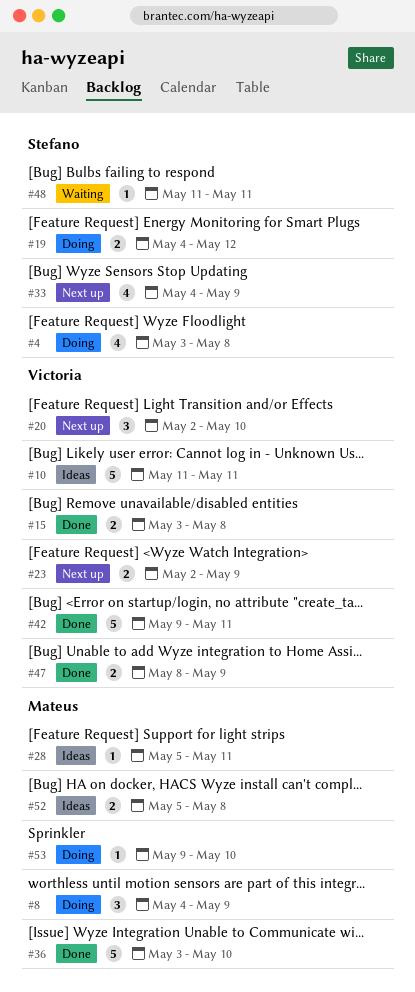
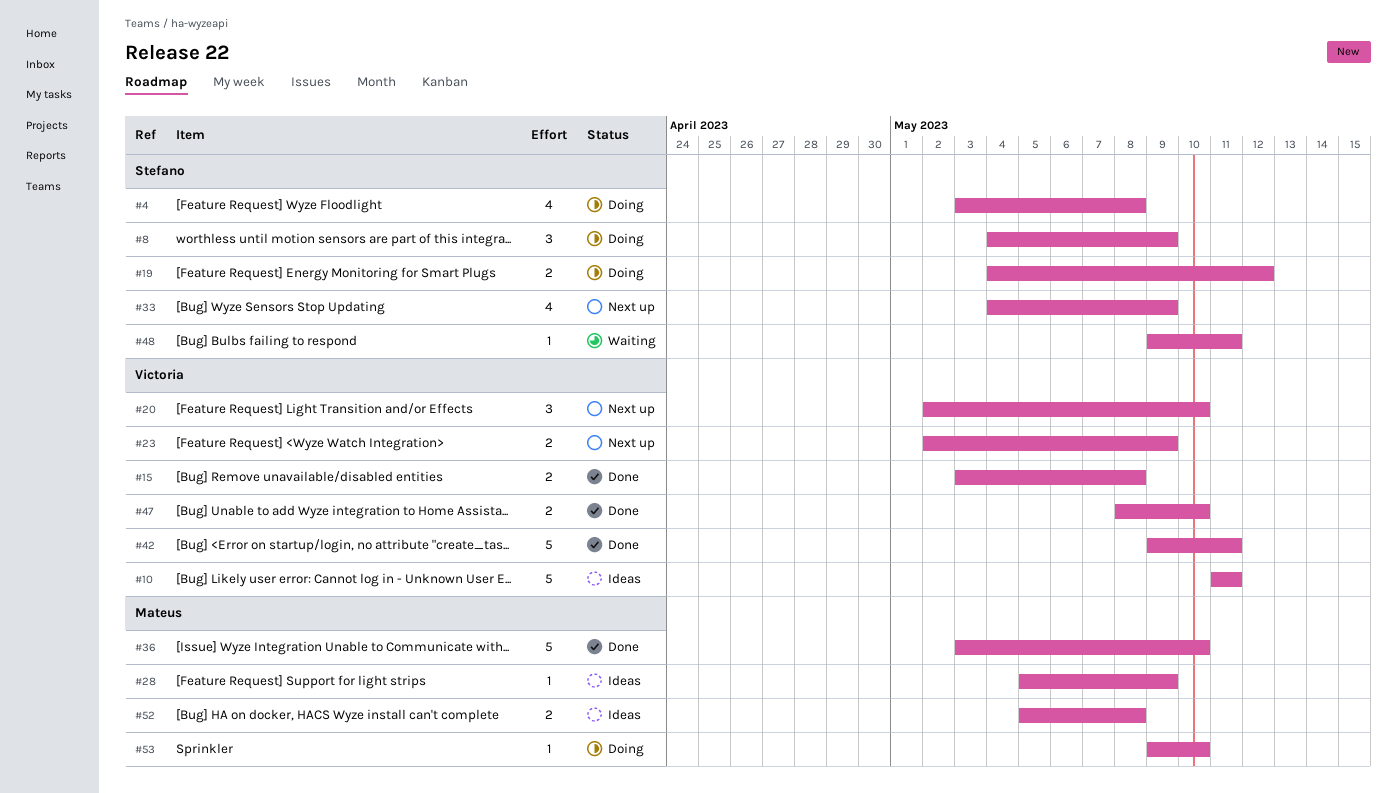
#8, owner: Mateus -> Stefano
#28, due: May 11 -> May 9
#47, due: May 9 -> May 10
#48, start: May 11 -> May 9

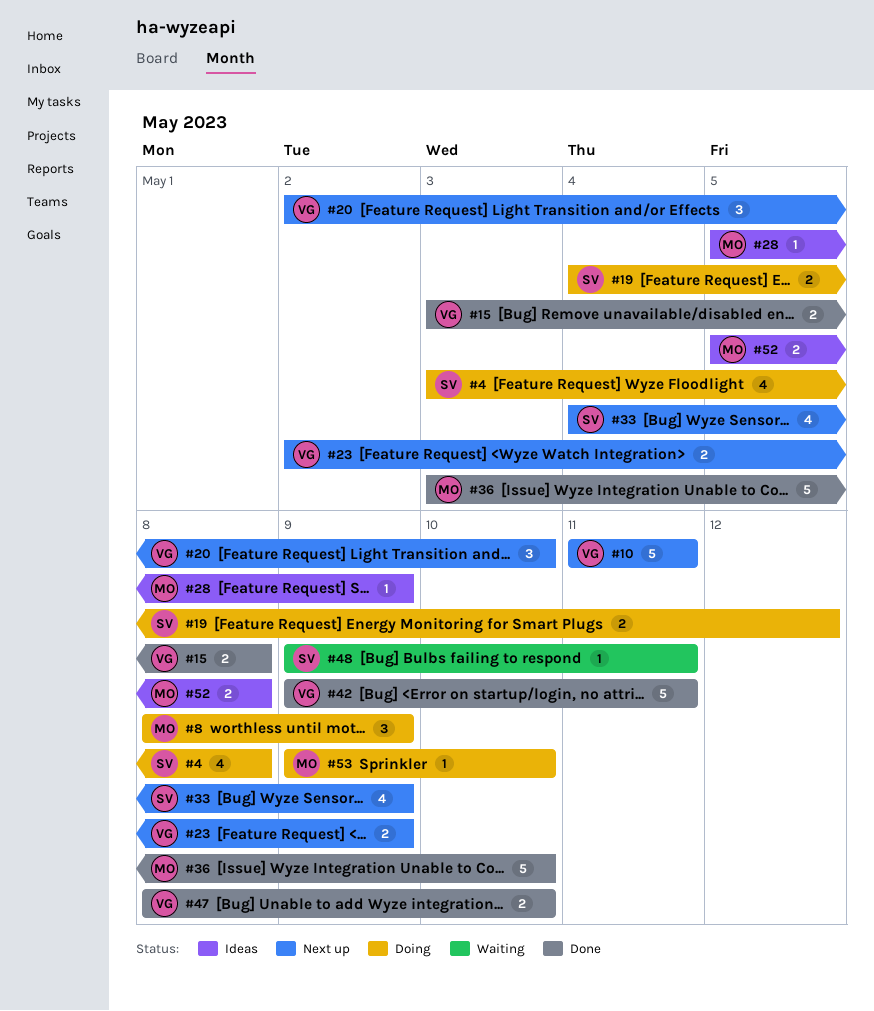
#8, owner: Stefano -> Mateus
#8, start: May 4 -> May 8
#10, status: Ideas -> Next up

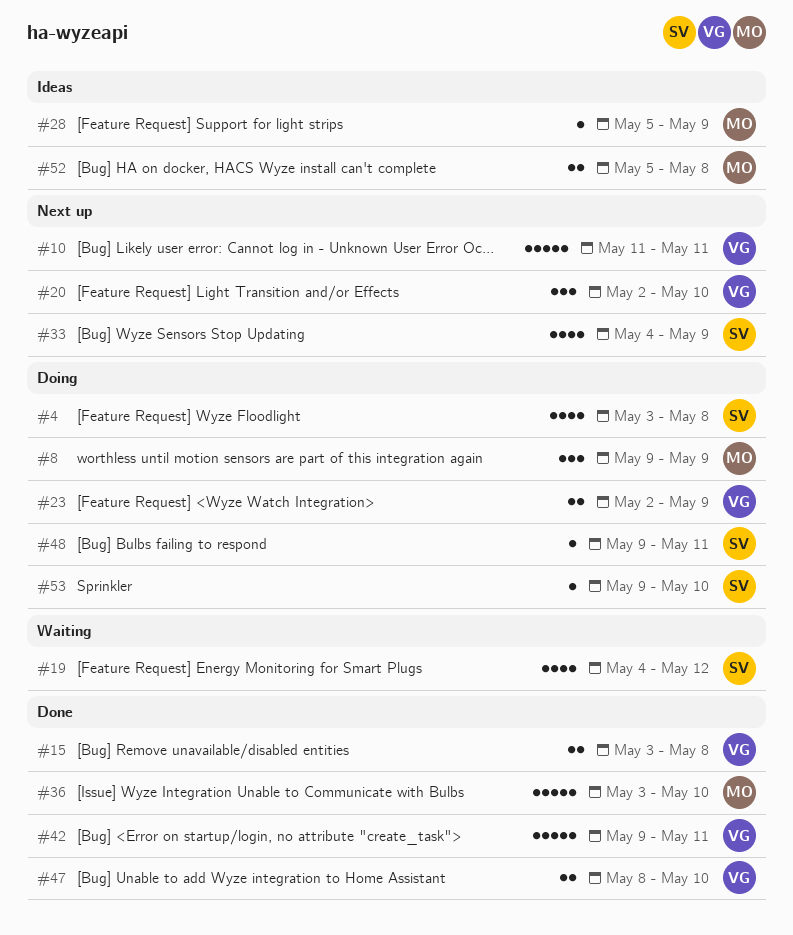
#8, start: May 8 -> May 9
#19, status: Doing -> Waiting
#19, estimate: 2 -> 4
#23, status: Next up -> Doing
#48, status: Waiting -> Doing
#53, owner: MO -> SV

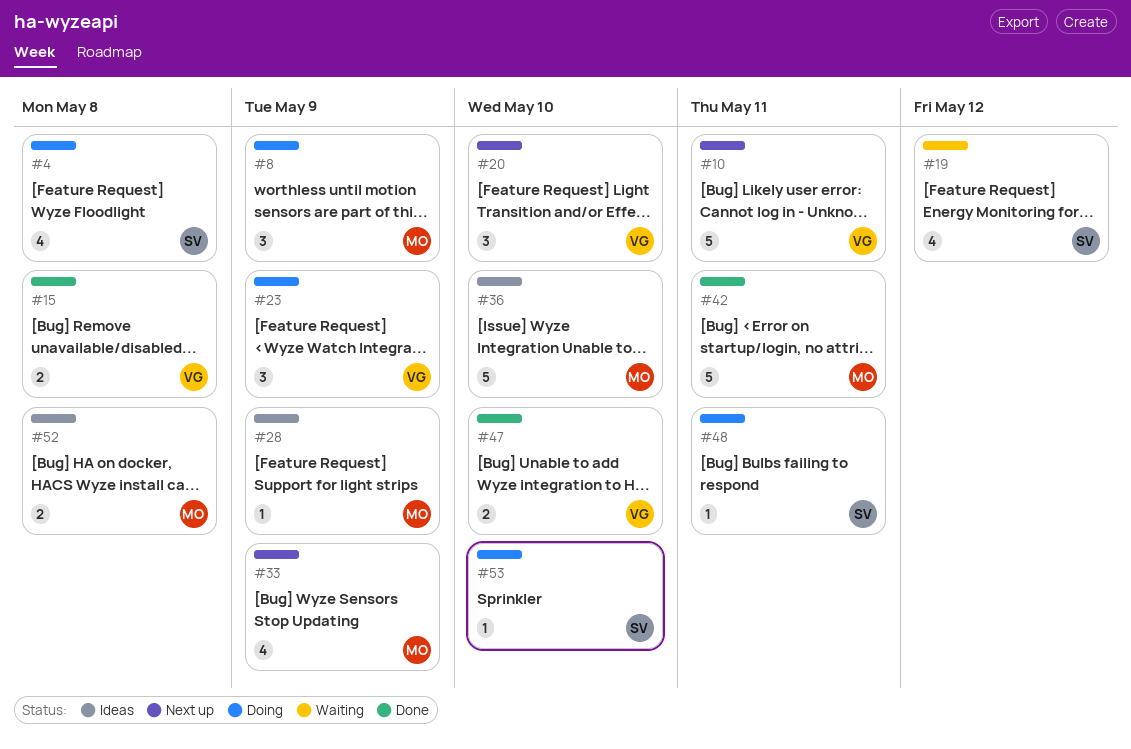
#23, estimate: 2 -> 3
#33, owner: SV -> MO
#36, status: Done -> Ideas
#42, owner: VG -> MO

